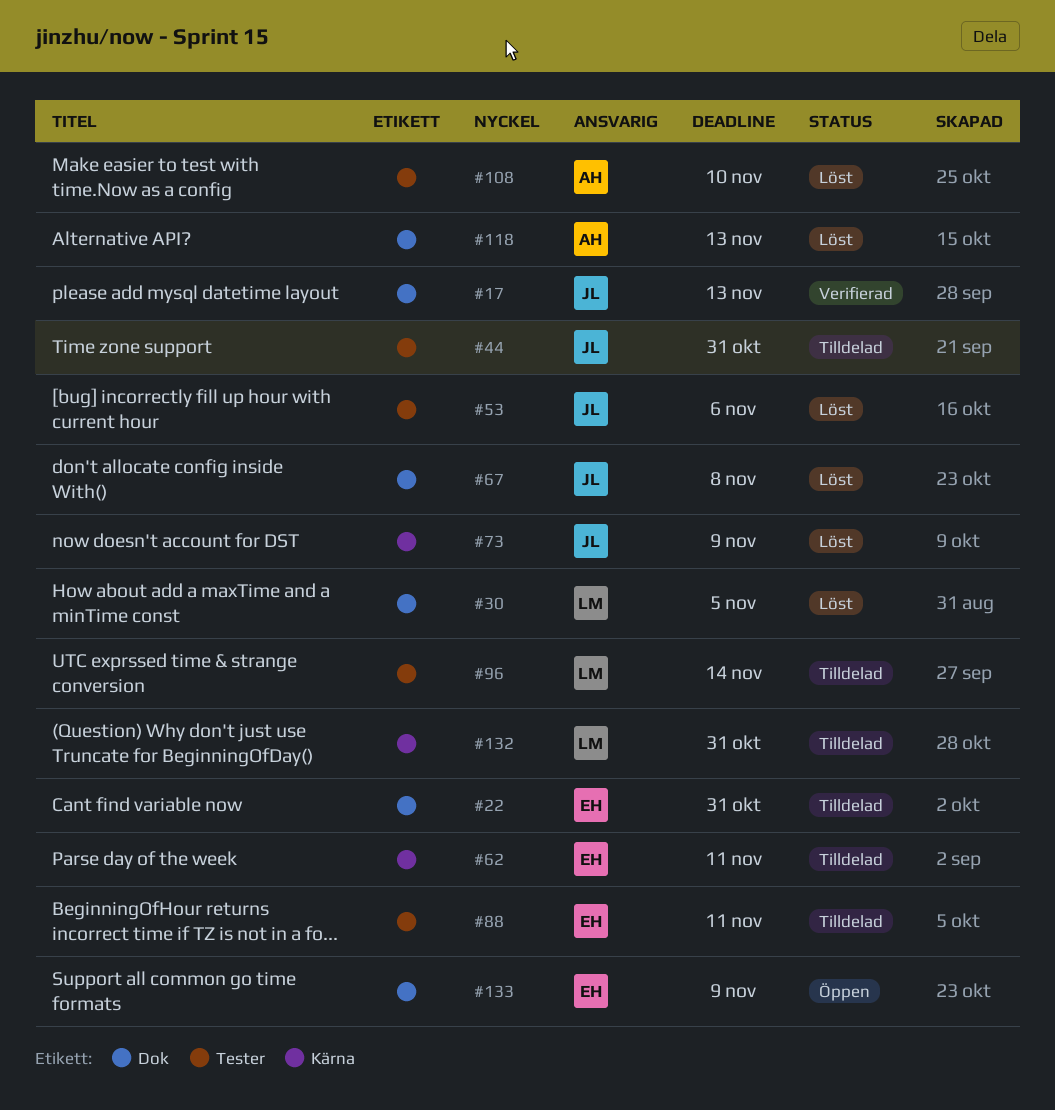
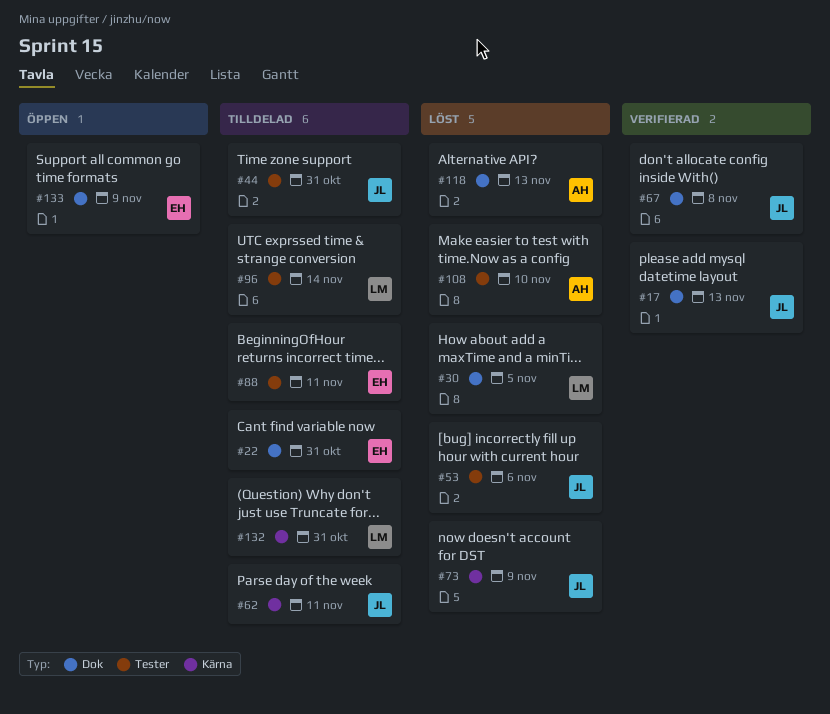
#62, owner: EH -> JL
#67, status: Löst -> Verifierad

